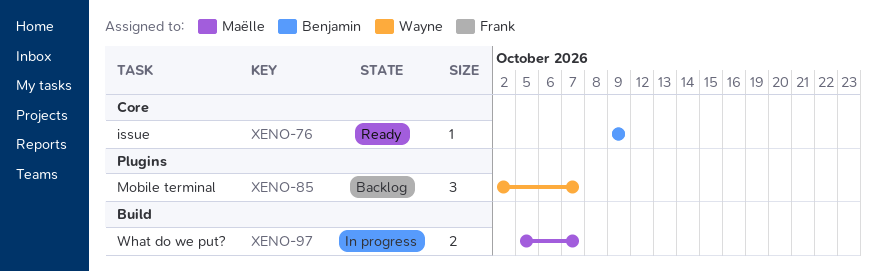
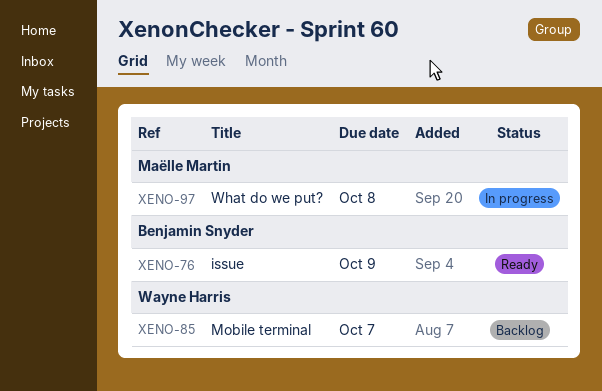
XENO-97, due: Oct 7 -> Oct 8

